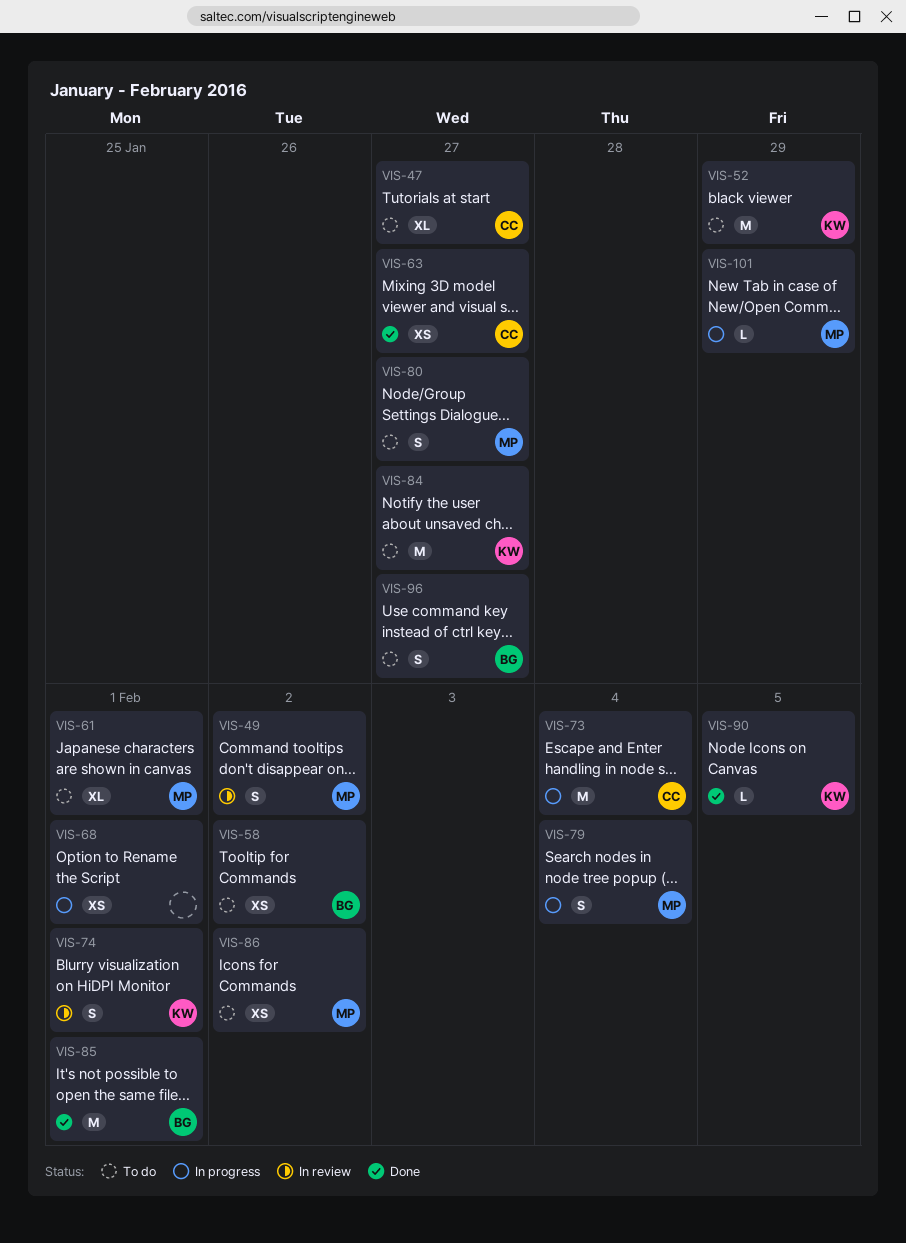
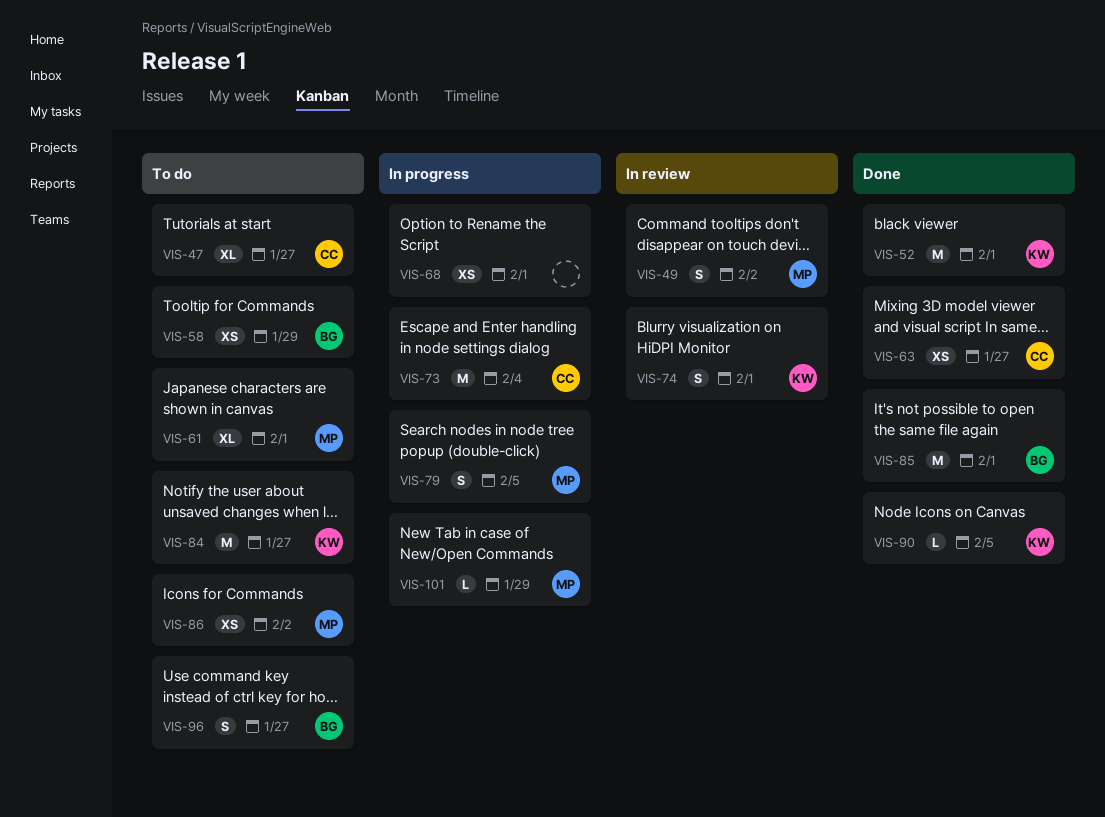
VIS-52, status: To do -> Done
VIS-52, due: Jan 29 -> Feb 1
VIS-58, due: Feb 2 -> Jan 29
VIS-79, due: Feb 4 -> Feb 5
VIS-80: present -> none

